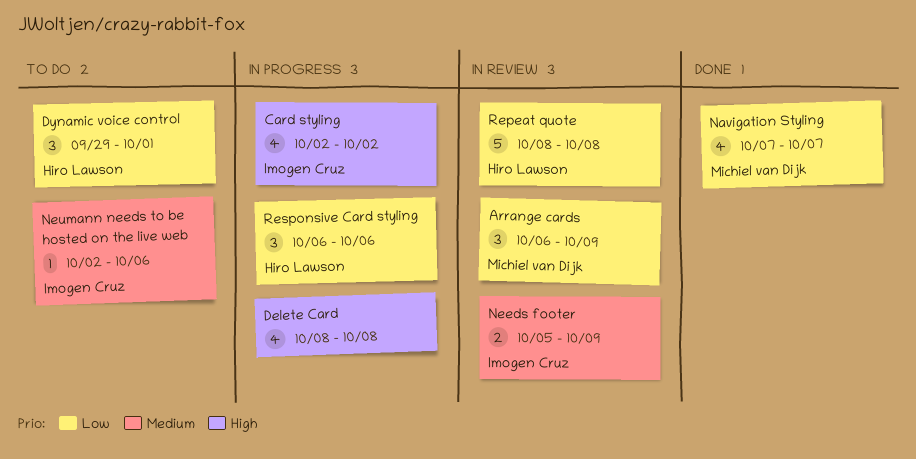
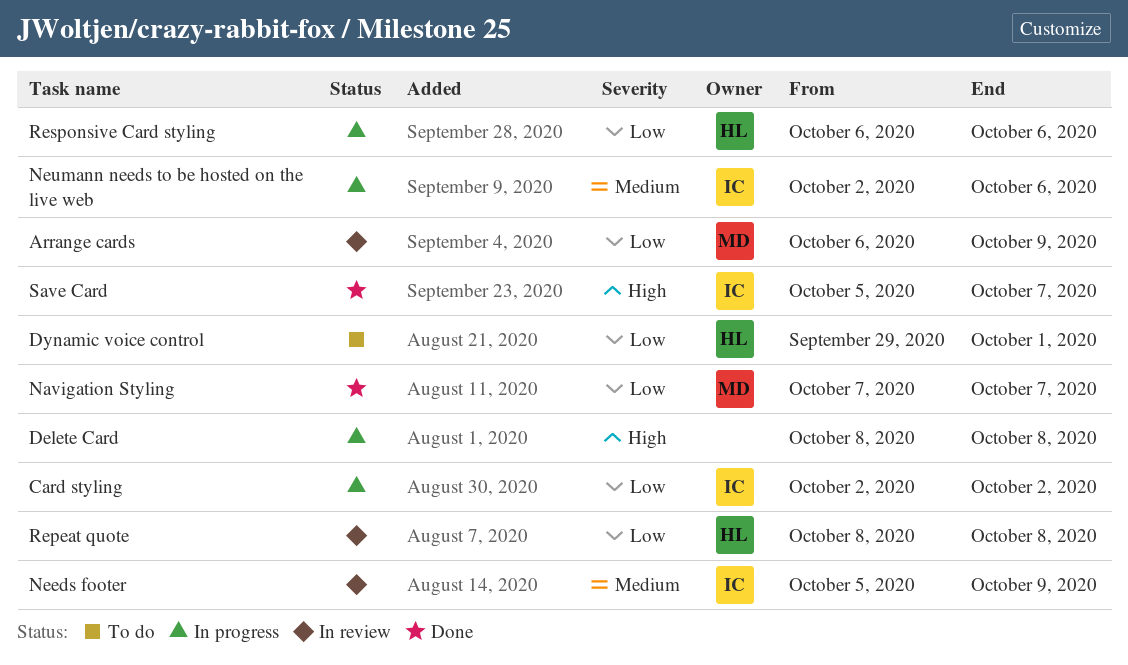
Card styling, priority: High -> Low
Neumann needs to be hosted on the live web, status: To do -> In progress
Save Card: none -> present

